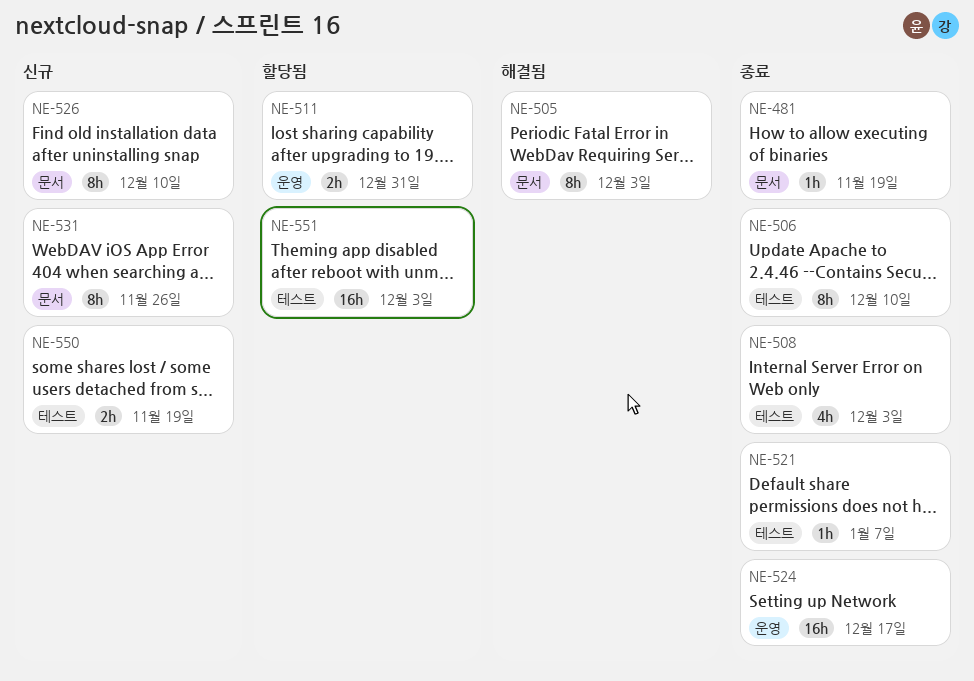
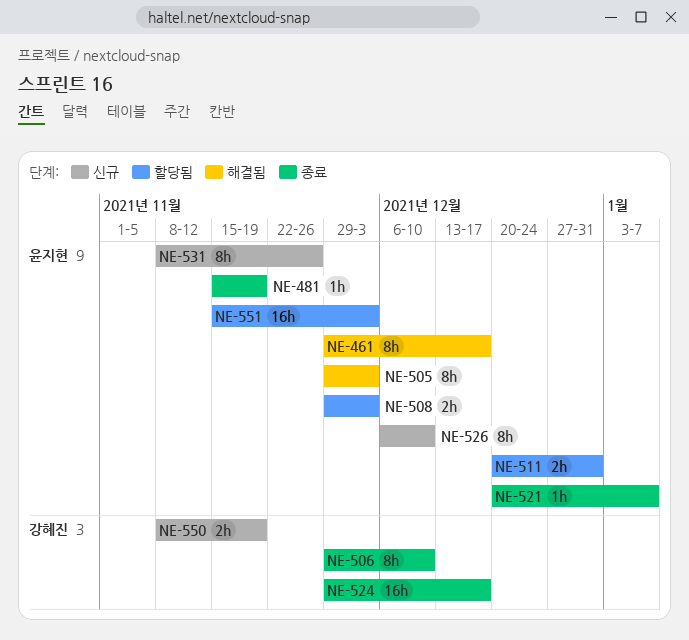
NE-461: none -> present
NE-508, status: 종료 -> 할당됨
NE-508, estimate: 4h -> 2h

